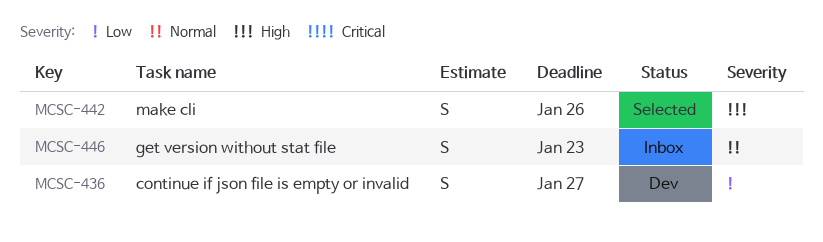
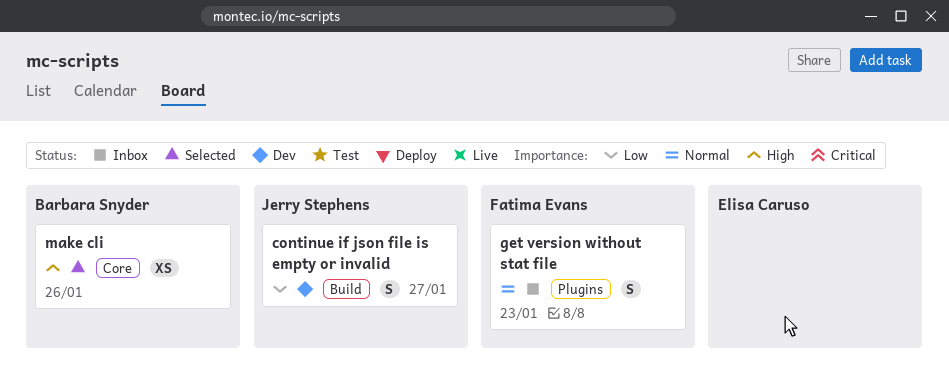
make cli, estimate: S -> XS

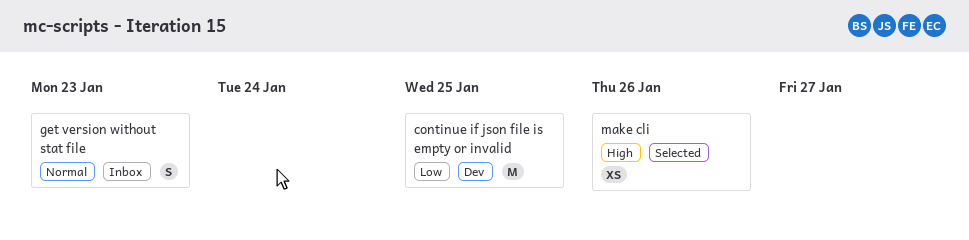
continue if json file is empty or invalid, estimate: S -> M
continue if json file is empty or invalid, due: Jan 27 -> Jan 25

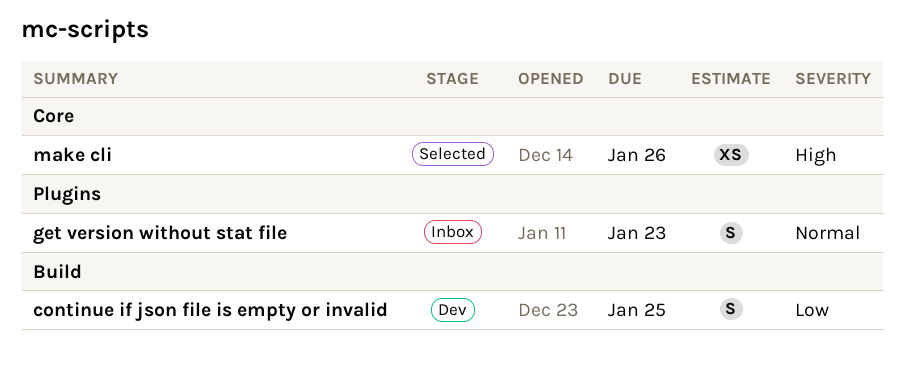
continue if json file is empty or invalid, estimate: M -> S

